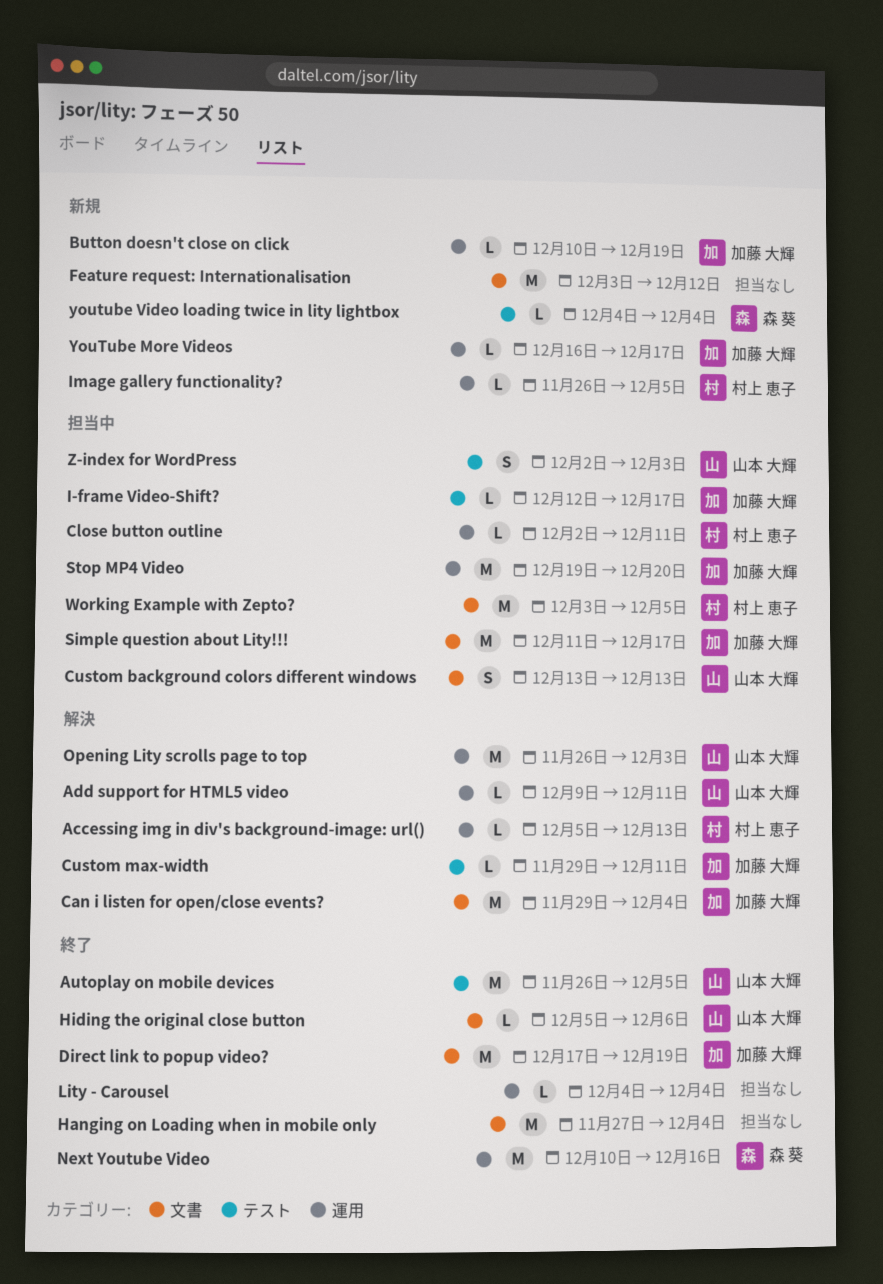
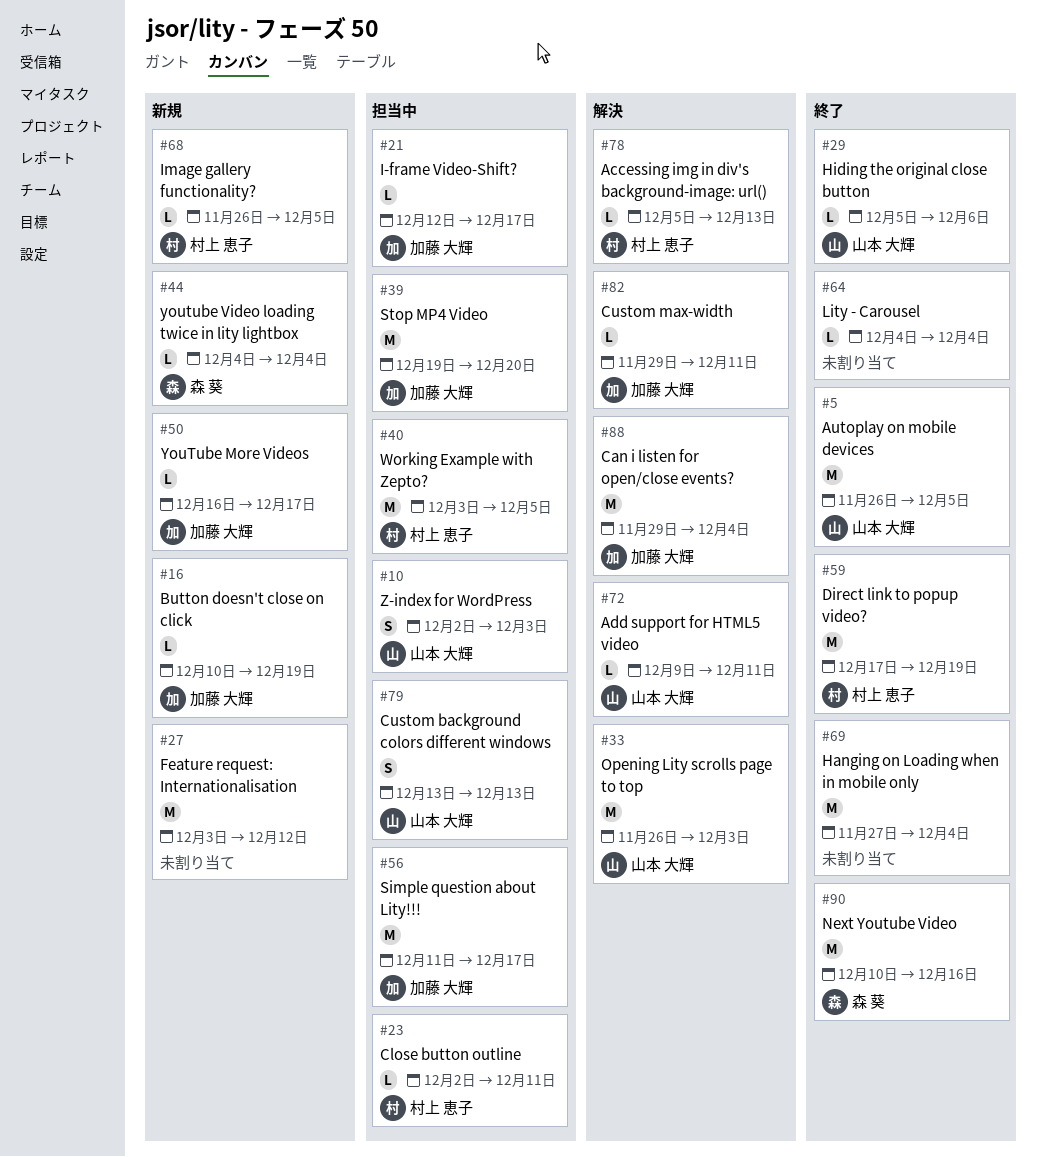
Direct link to popup video?, owner: 加藤 大輝 -> 村上 恵子

